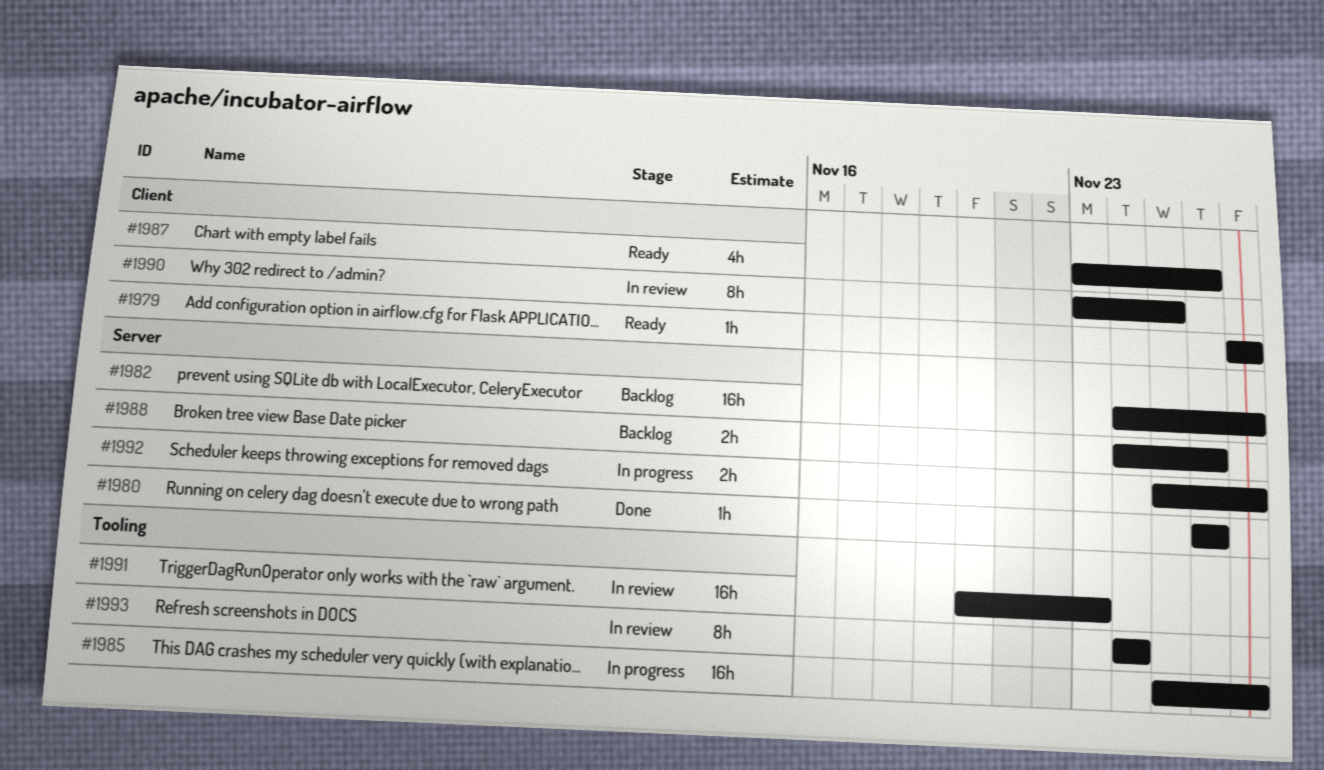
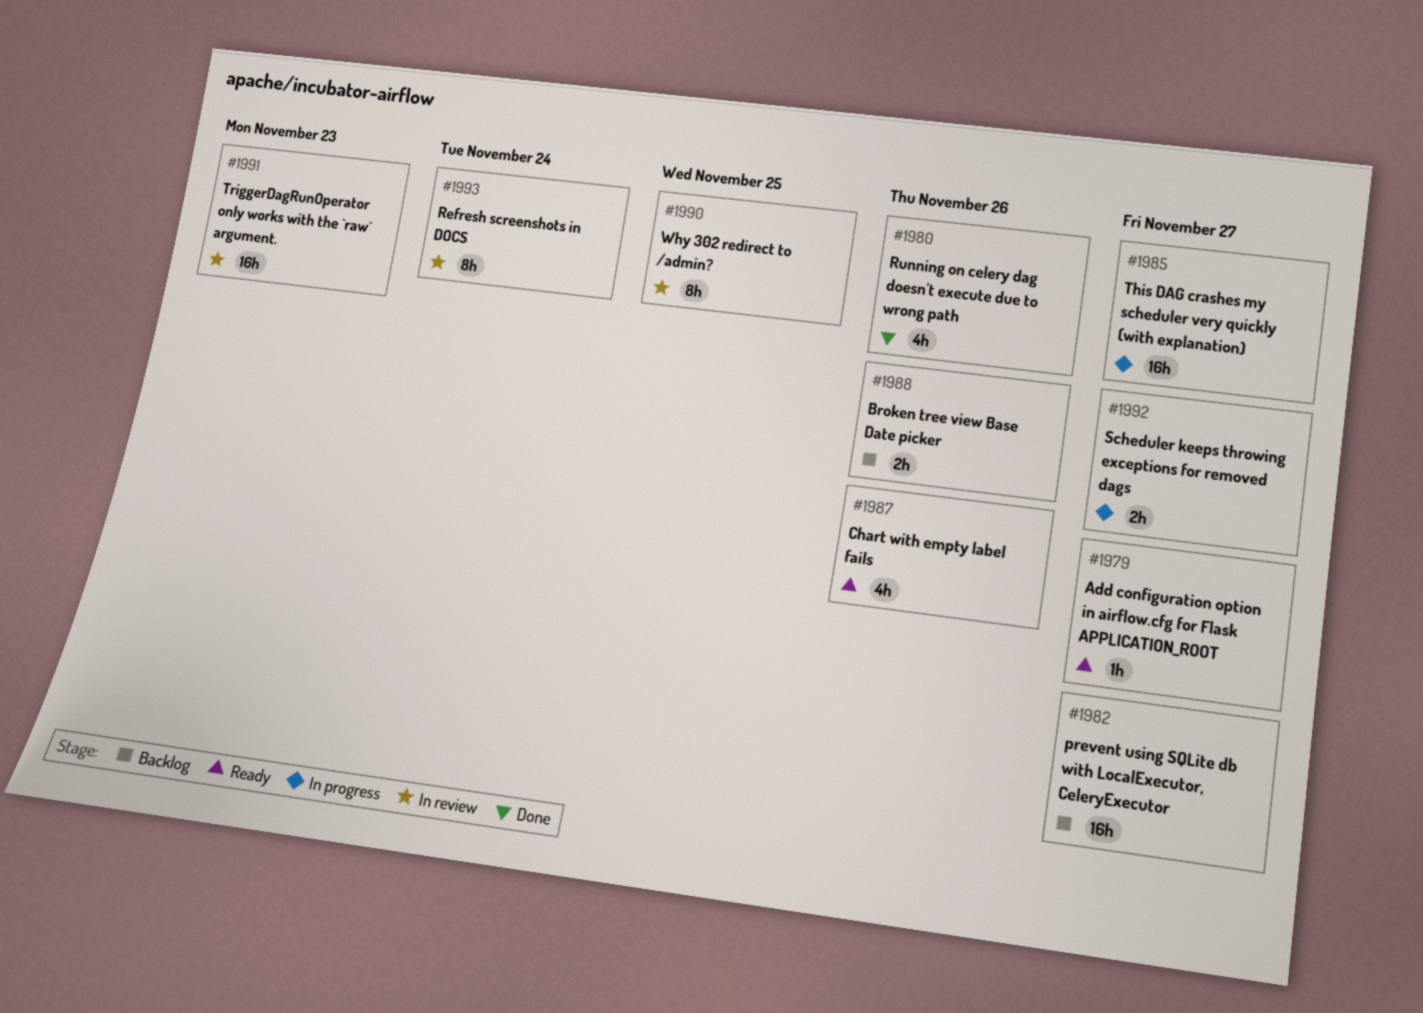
#1980, estimate: 1h -> 4h

